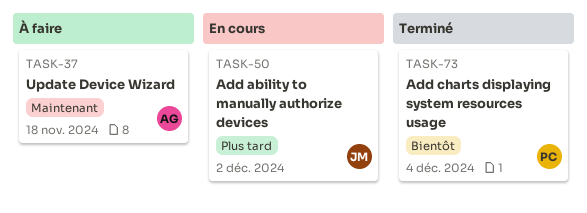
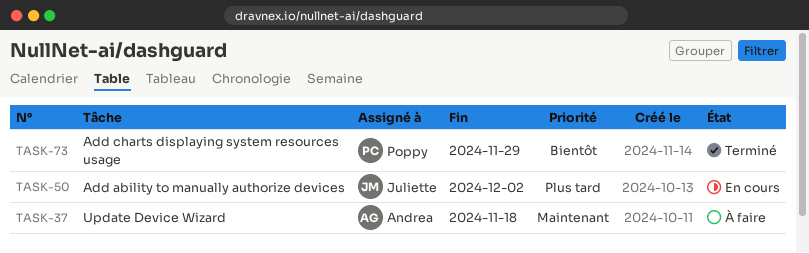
TASK-73, due: Dec 4 -> Nov 29

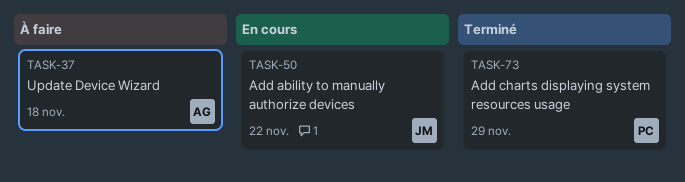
TASK-50, due: Dec 2 -> Nov 22

